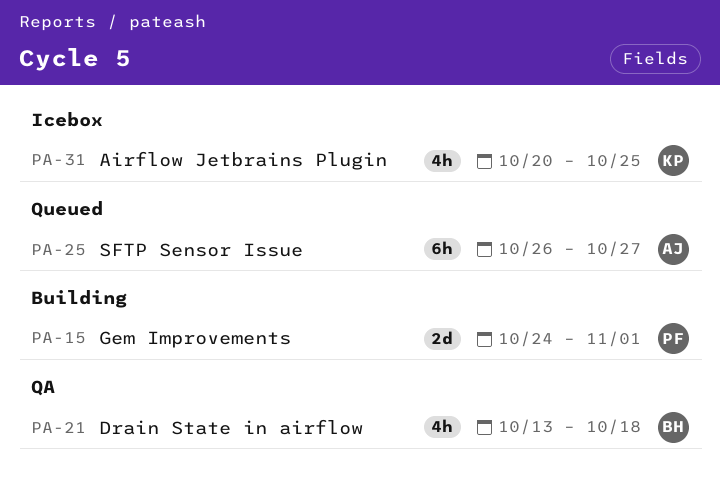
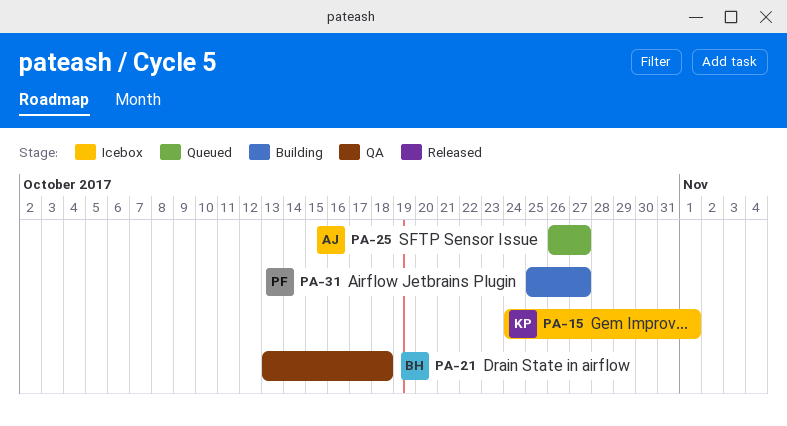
PA-15, status: Building -> Icebox
PA-15, owner: PF -> KP
PA-31, status: Icebox -> Building
PA-31, owner: KP -> PF
PA-31, start: Oct 20 -> Oct 25
PA-31, due: Oct 25 -> Oct 27

